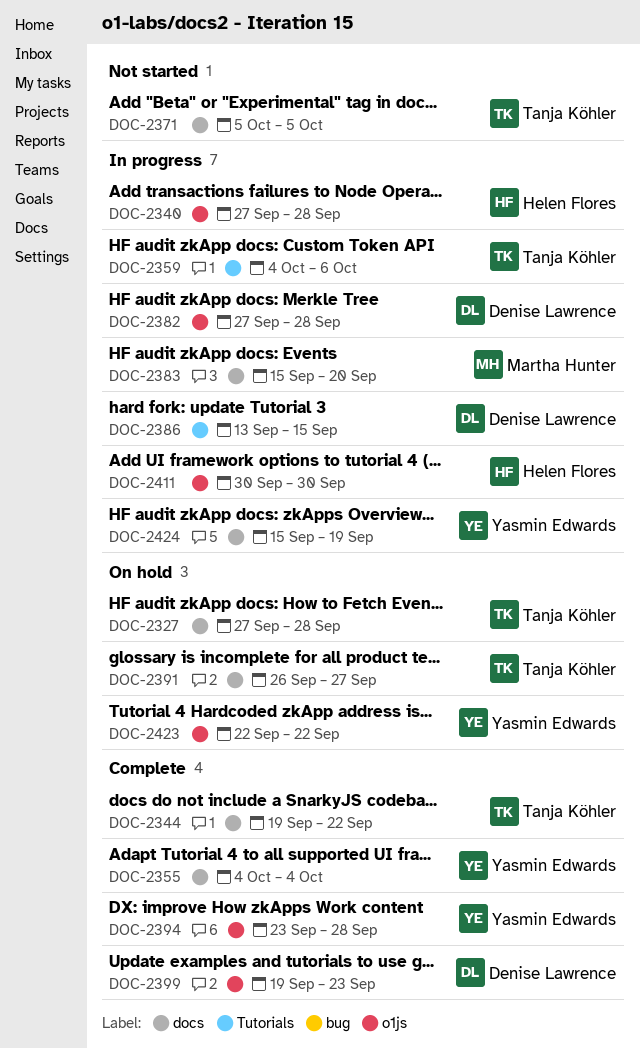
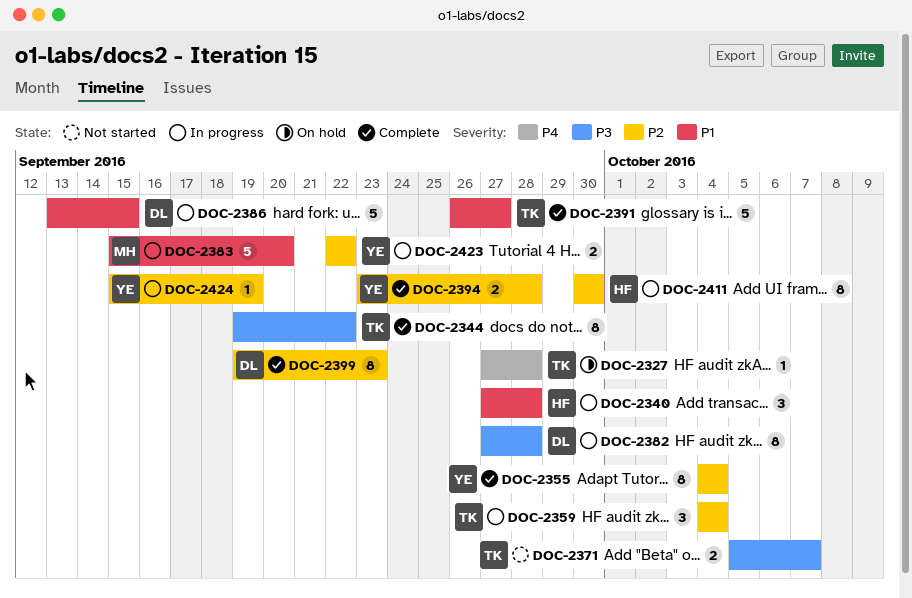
DOC-2359, due: Oct 6 -> Oct 4
DOC-2371, due: Oct 5 -> Oct 7
DOC-2391, status: On hold -> Complete
DOC-2423, status: On hold -> In progress

